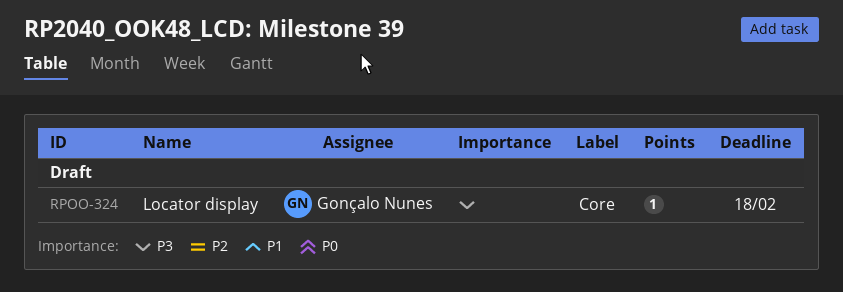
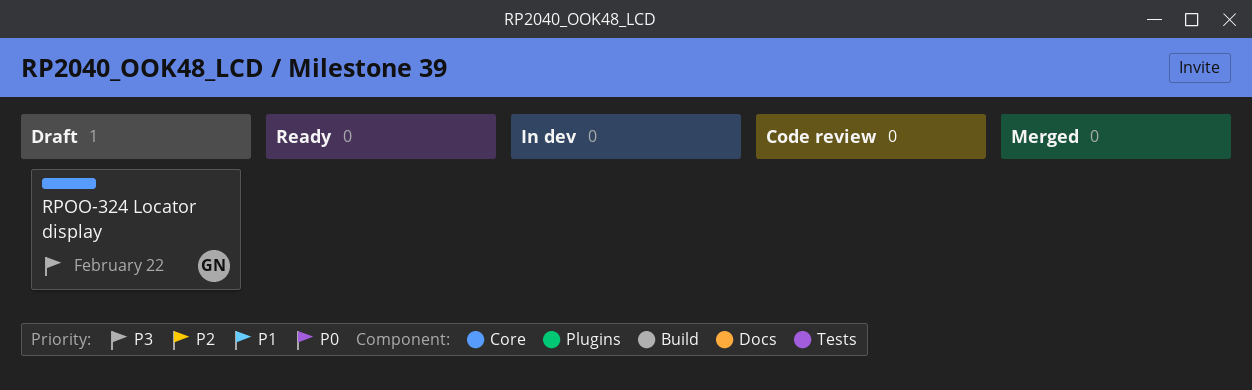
RPOO-324, due: Feb 18 -> Feb 22

